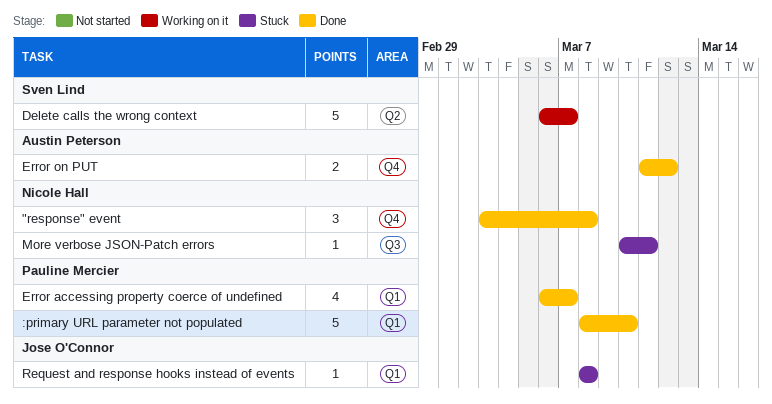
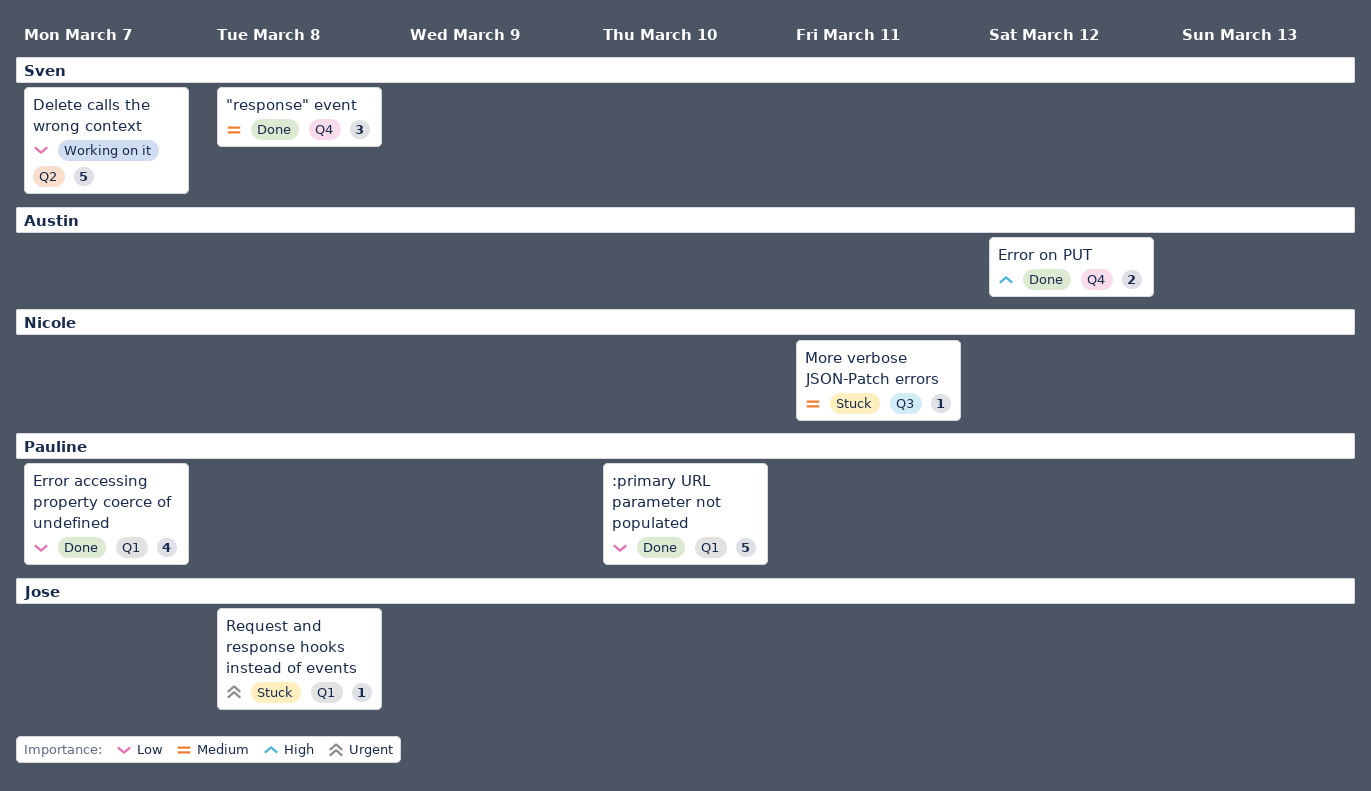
"response" event, owner: Nicole Hall -> Sven Lind

